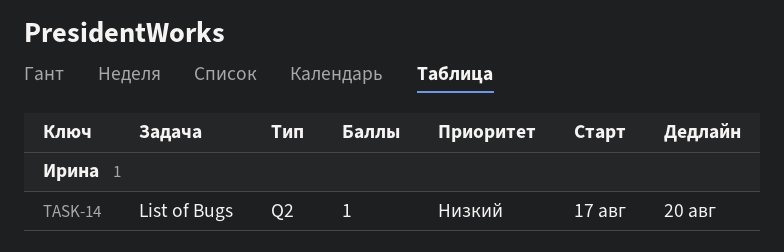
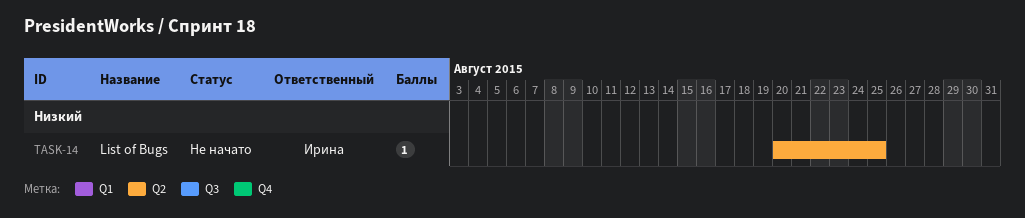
TASK-14, start: Aug 17 -> Aug 20
TASK-14, due: Aug 20 -> Aug 25

